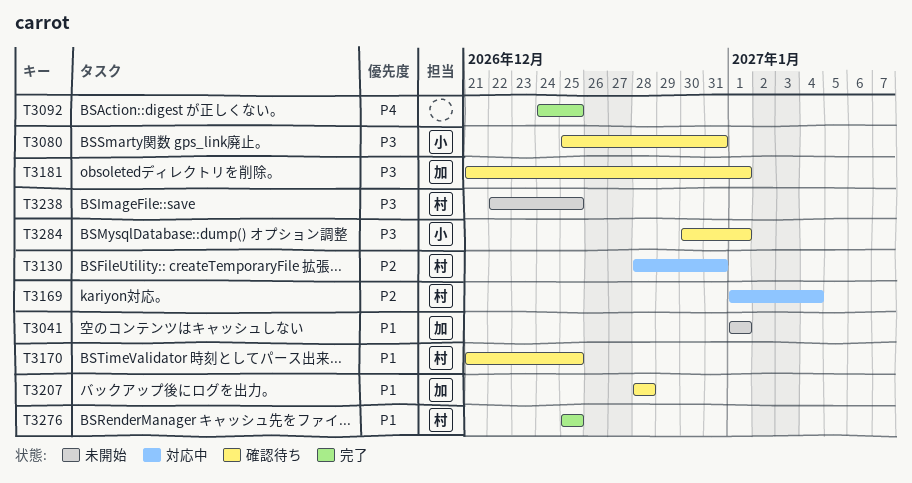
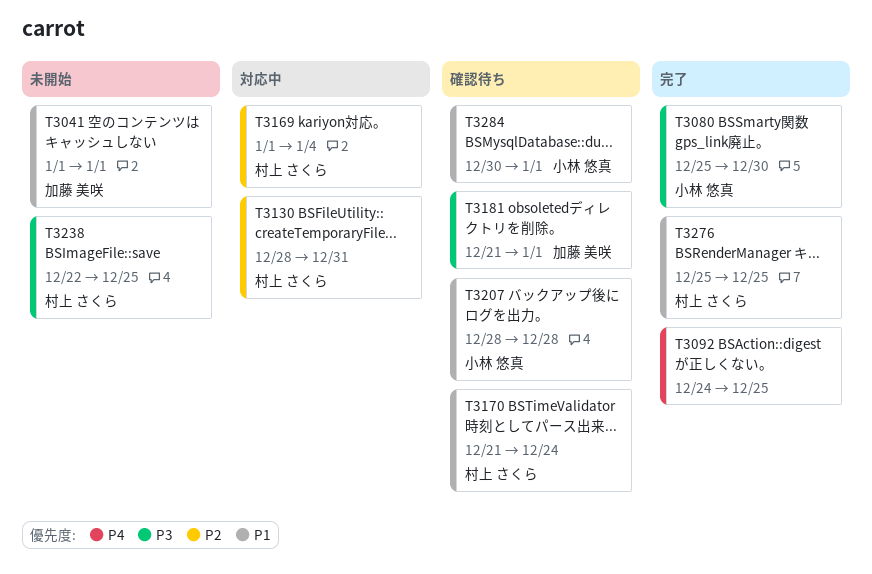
T3080, status: 確認待ち -> 完了
T3080, due: Dec 31 -> Dec 30
T3170, due: Dec 25 -> Dec 24
T3207, owner: 加藤 美咲 -> 小林 悠真
T3284, priority: P3 -> P1

